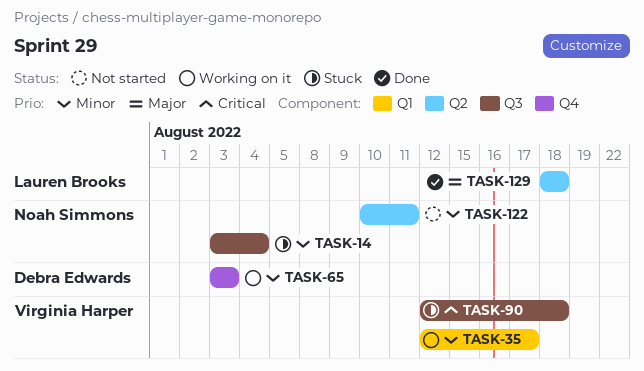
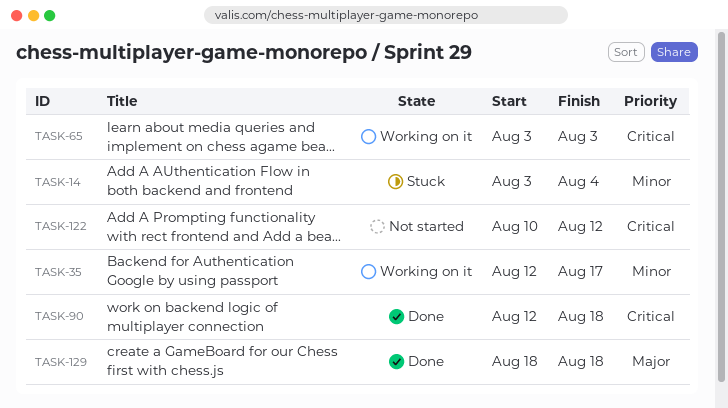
TASK-65, priority: Minor -> Critical
TASK-90, status: Stuck -> Done
TASK-122, priority: Minor -> Critical
TASK-122, due: Aug 11 -> Aug 12

